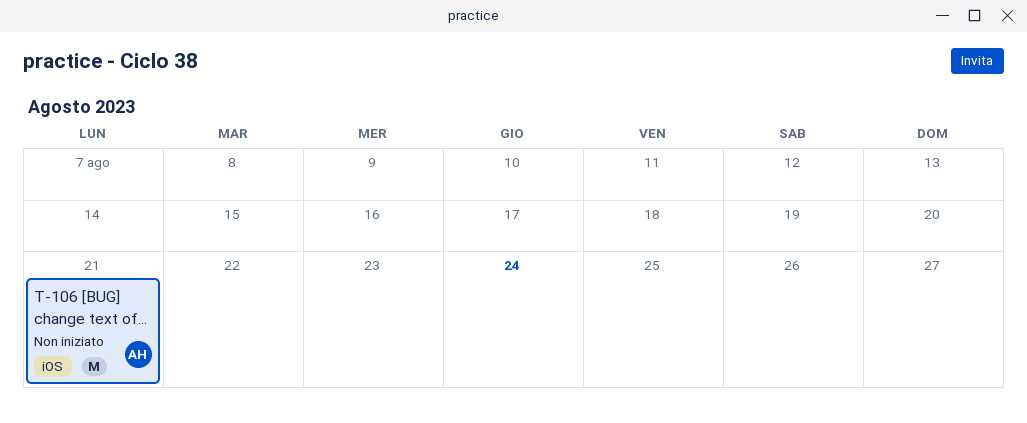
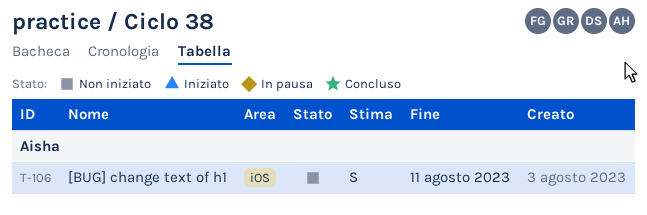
T-106, estimate: M -> S
T-106, due: Aug 21 -> Aug 11

